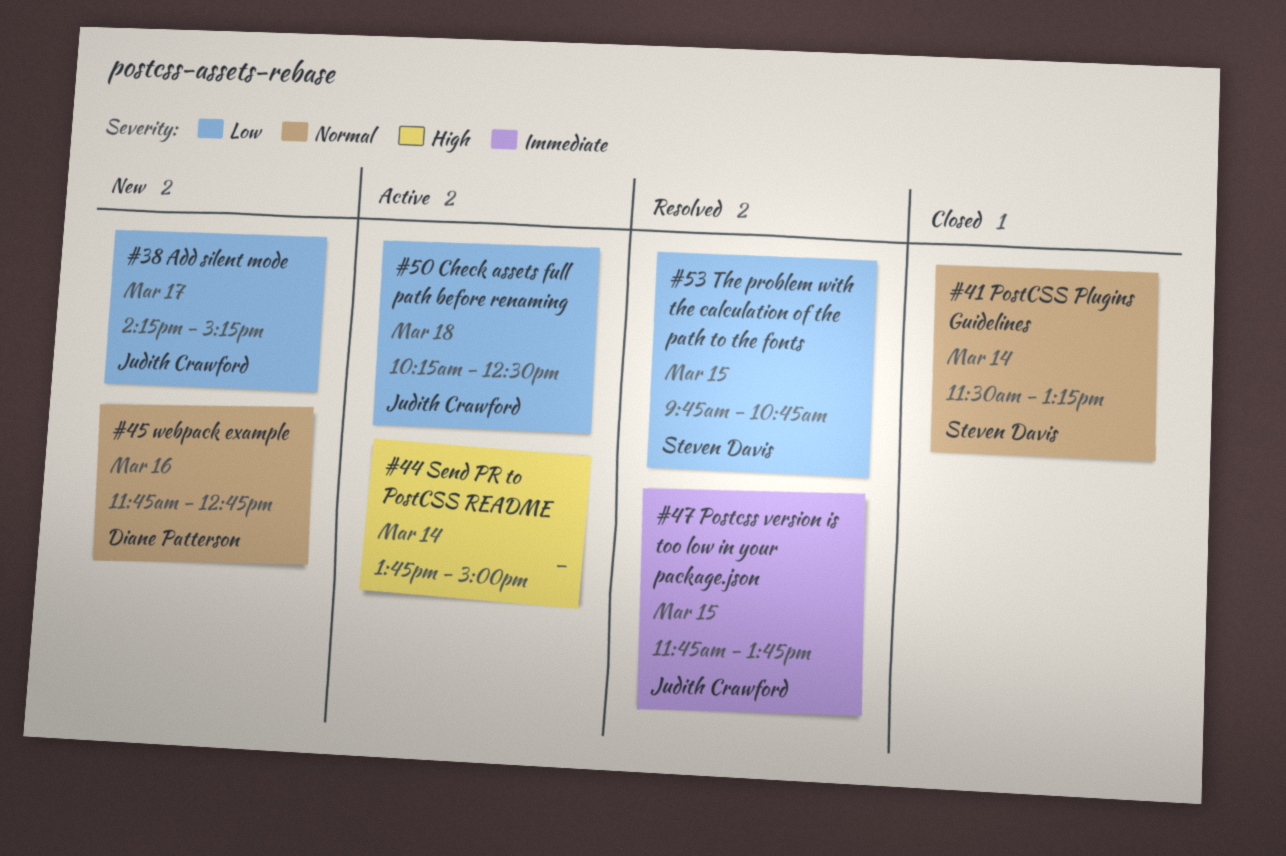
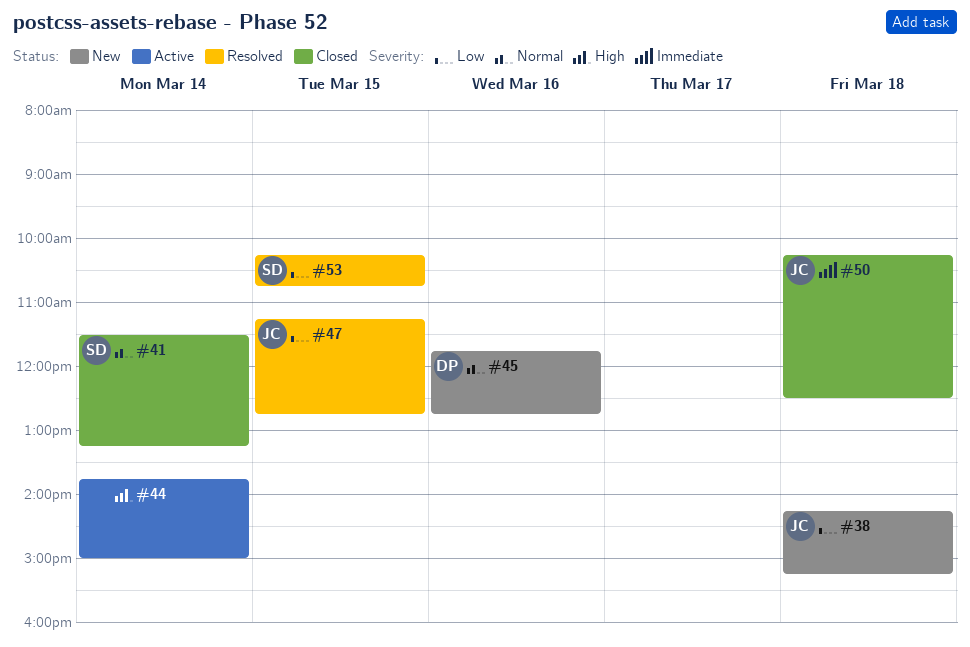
#38, day: Mar 17 -> Mar 18
#47, priority: Immediate -> Low
#47, begins: 11:45 -> 11:15
#47, ends: 13:45 -> 12:45
#50, status: Active -> Closed
#50, priority: Low -> Immediate
#53, begins: 09:45 -> 10:15

